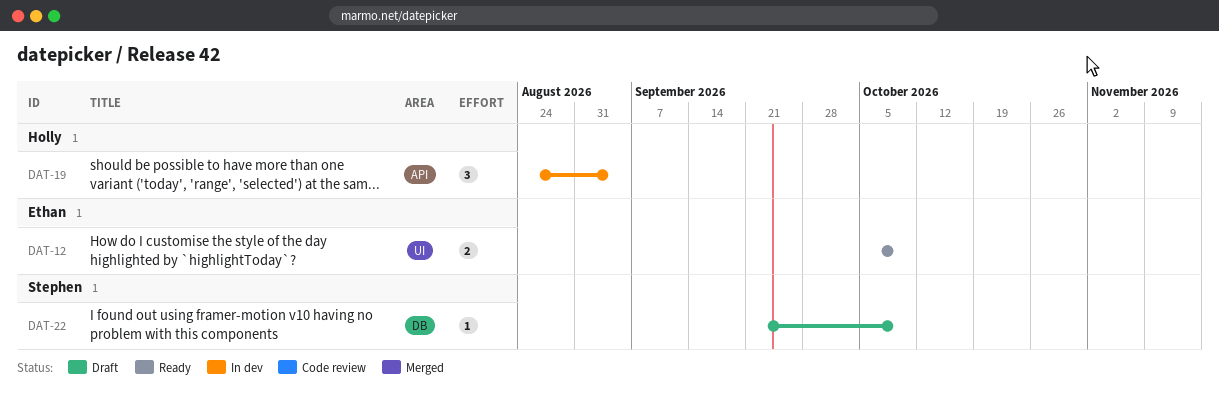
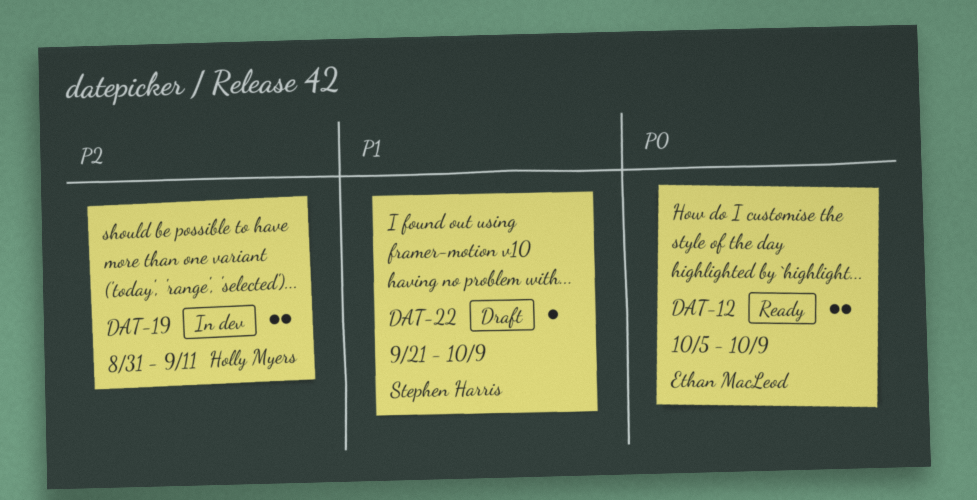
DAT-19, estimate: 3 -> 2
DAT-19, start: Aug 24 -> Aug 31
DAT-19, due: Sep 4 -> Sep 11

